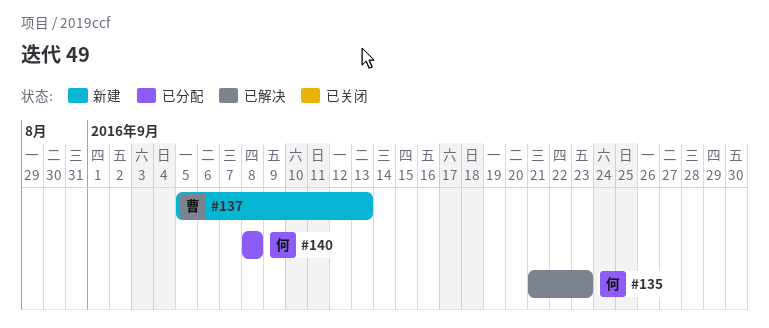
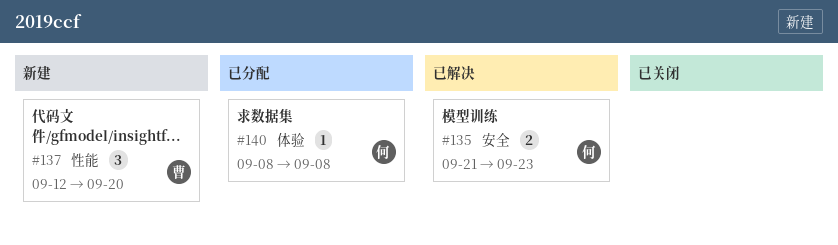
#137, start: Sep 5 -> Sep 12
#137, due: Sep 13 -> Sep 20

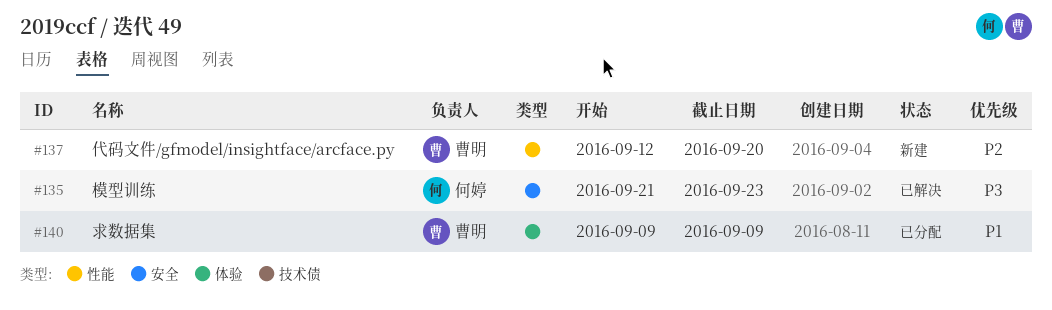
#140, owner: 何婷 -> 曹明
#140, start: Sep 8 -> Sep 9
#140, due: Sep 8 -> Sep 9

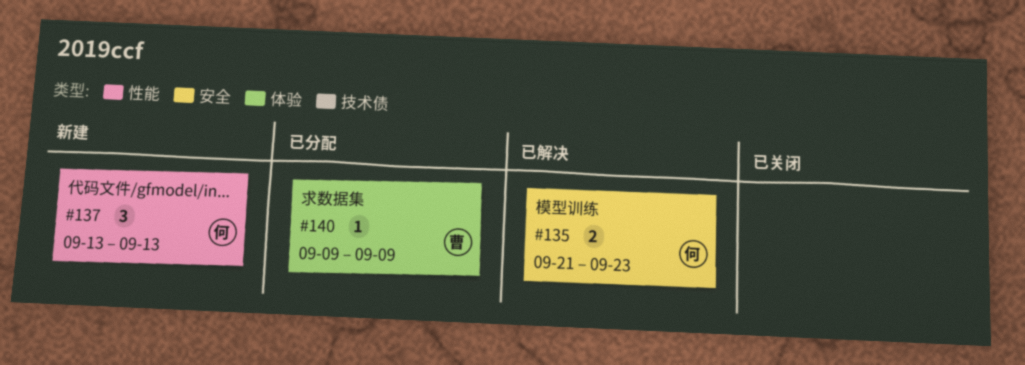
#137, owner: 曹明 -> 何婷
#137, start: Sep 12 -> Sep 13
#137, due: Sep 20 -> Sep 13

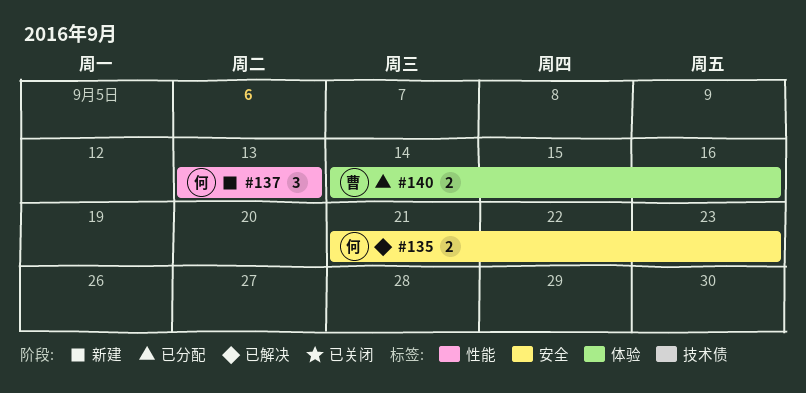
#140, estimate: 1 -> 2
#140, start: Sep 9 -> Sep 14
#140, due: Sep 9 -> Sep 16

